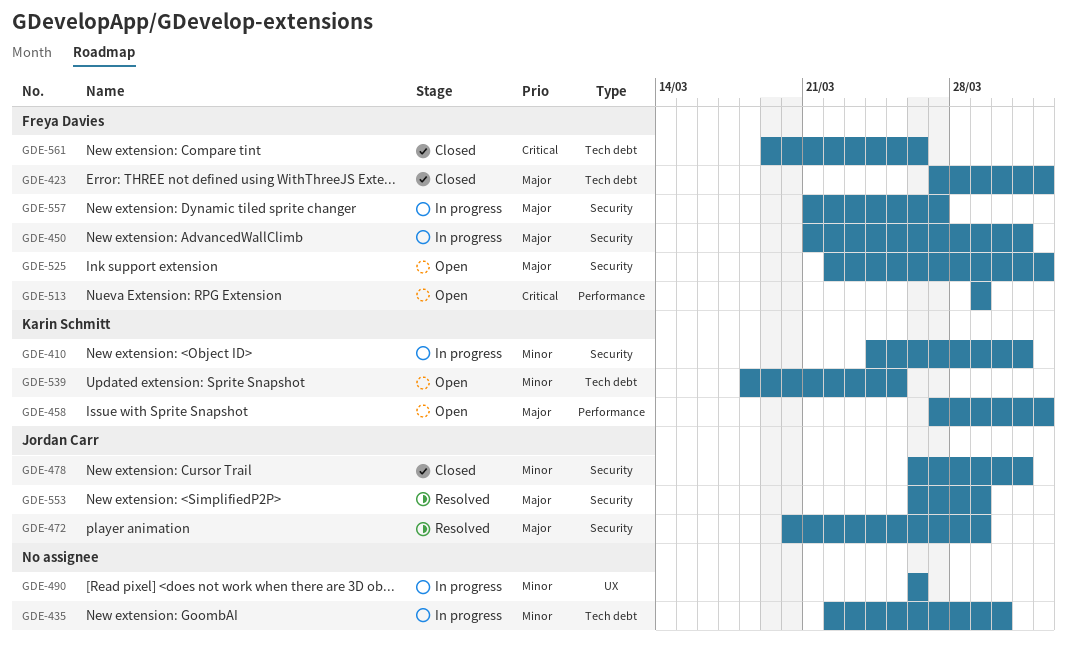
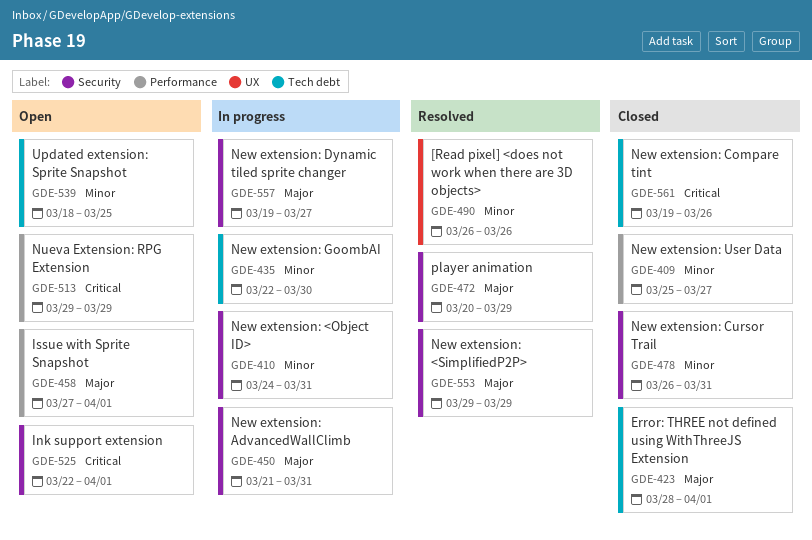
GDE-409: none -> present
GDE-423, start: Mar 27 -> Mar 28
GDE-490, status: In progress -> Resolved
GDE-525, priority: Major -> Critical
GDE-553, start: Mar 26 -> Mar 29
GDE-557, start: Mar 21 -> Mar 19

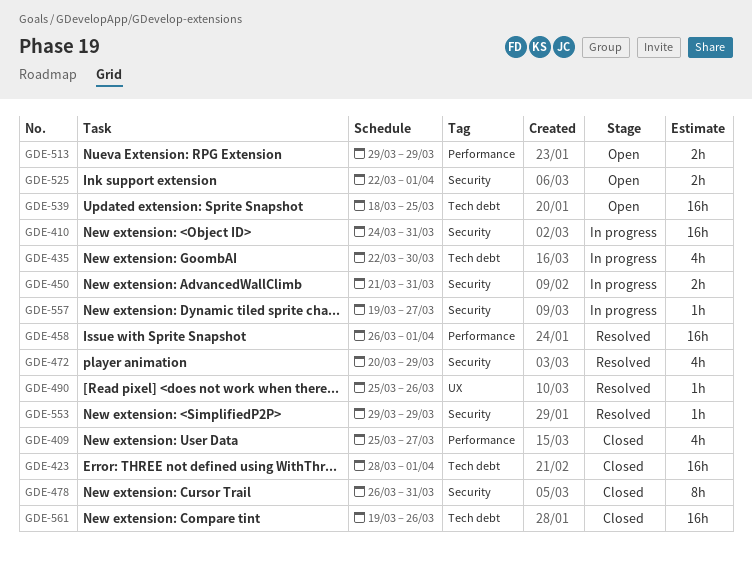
GDE-458, status: Open -> Resolved
GDE-458, start: Mar 27 -> Mar 26
GDE-490, start: Mar 26 -> Mar 25

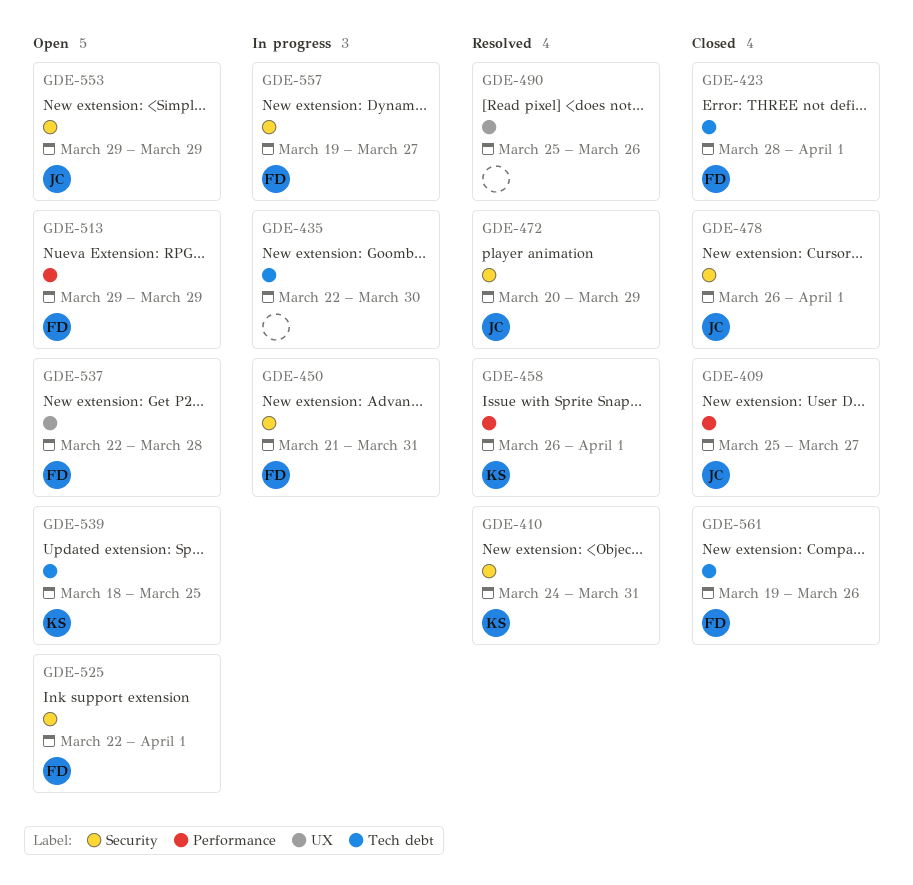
GDE-410, status: In progress -> Resolved
GDE-478, due: Mar 31 -> Apr 1
GDE-537: none -> present
GDE-553, status: Resolved -> Open

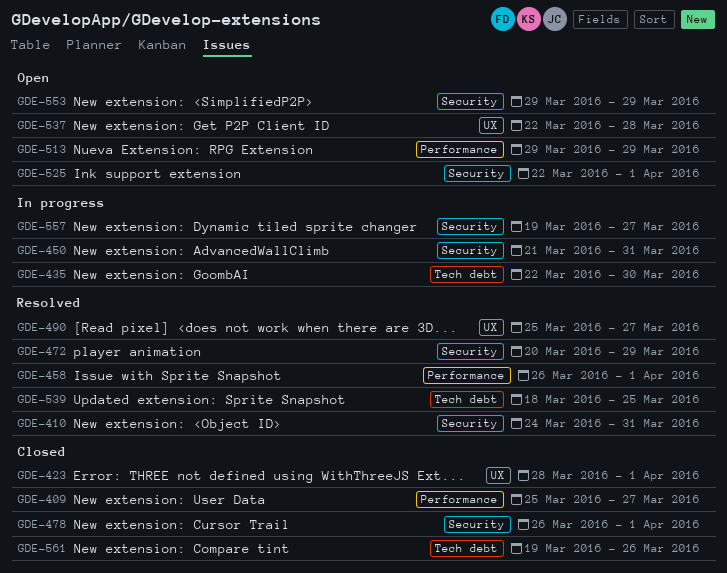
GDE-423, label: Tech debt -> UX
GDE-490, due: Mar 26 -> Mar 27
GDE-539, status: Open -> Resolved

